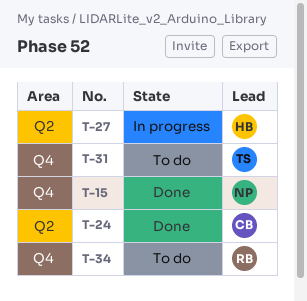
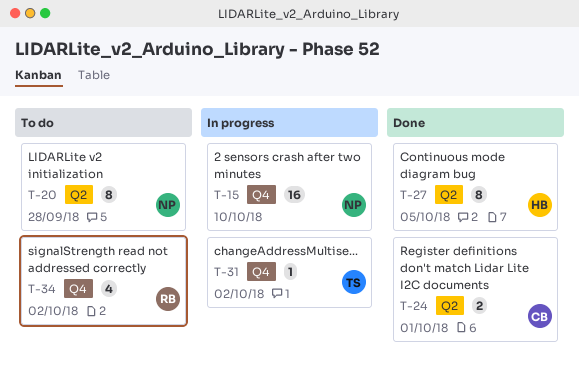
T-15, status: Done -> In progress
T-20: none -> present
T-27, status: In progress -> Done
T-31, status: To do -> In progress

